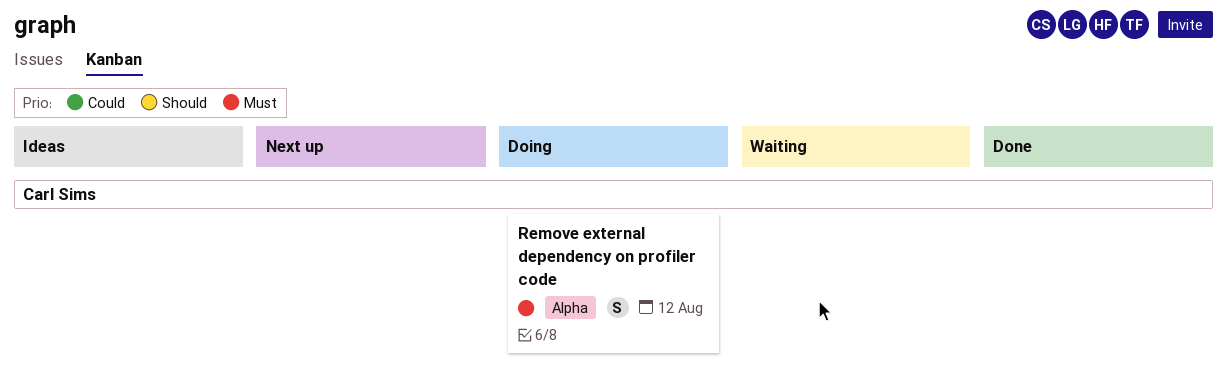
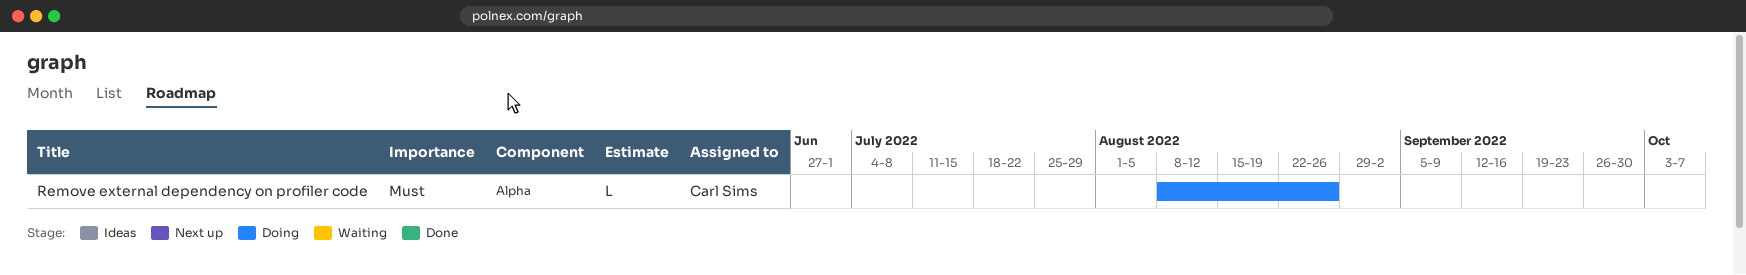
Remove external dependency on profiler code, estimate: S -> L
Remove external dependency on profiler code, due: Aug 12 -> Aug 26

